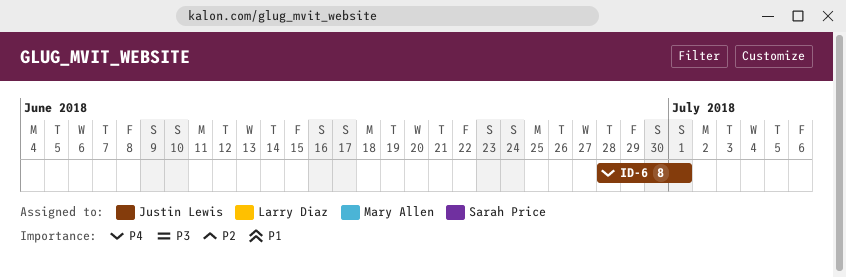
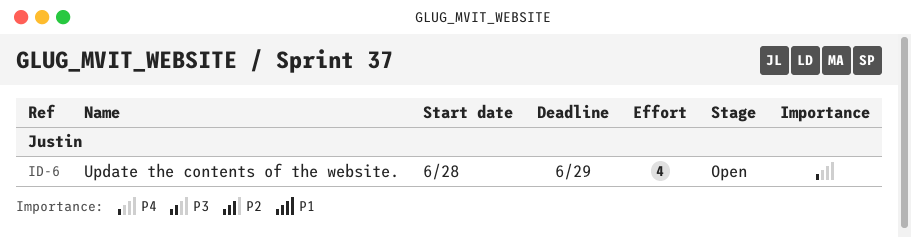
ID-6, estimate: 8 -> 4
ID-6, due: Jul 1 -> Jun 29

